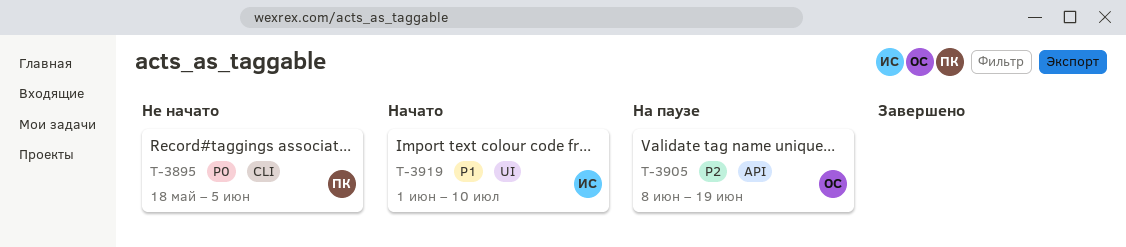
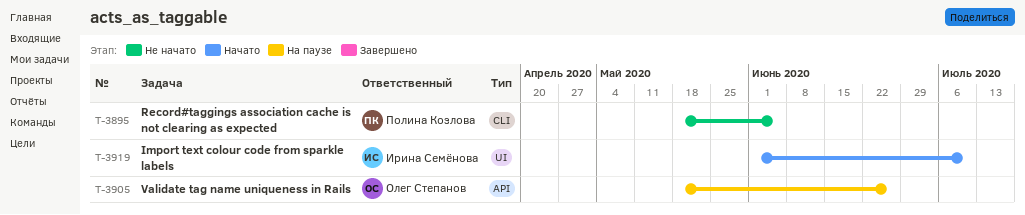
T-3905, start: Jun 8 -> May 18
T-3905, due: Jun 19 -> Jun 26

